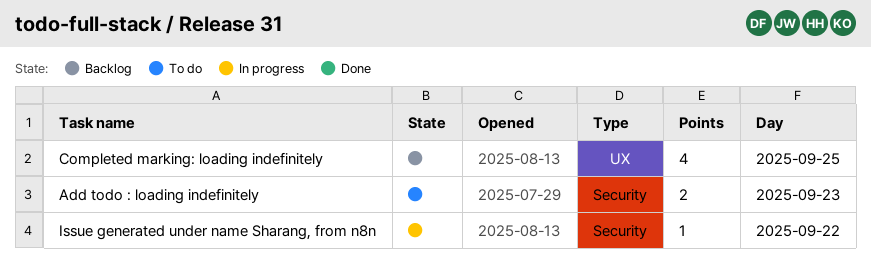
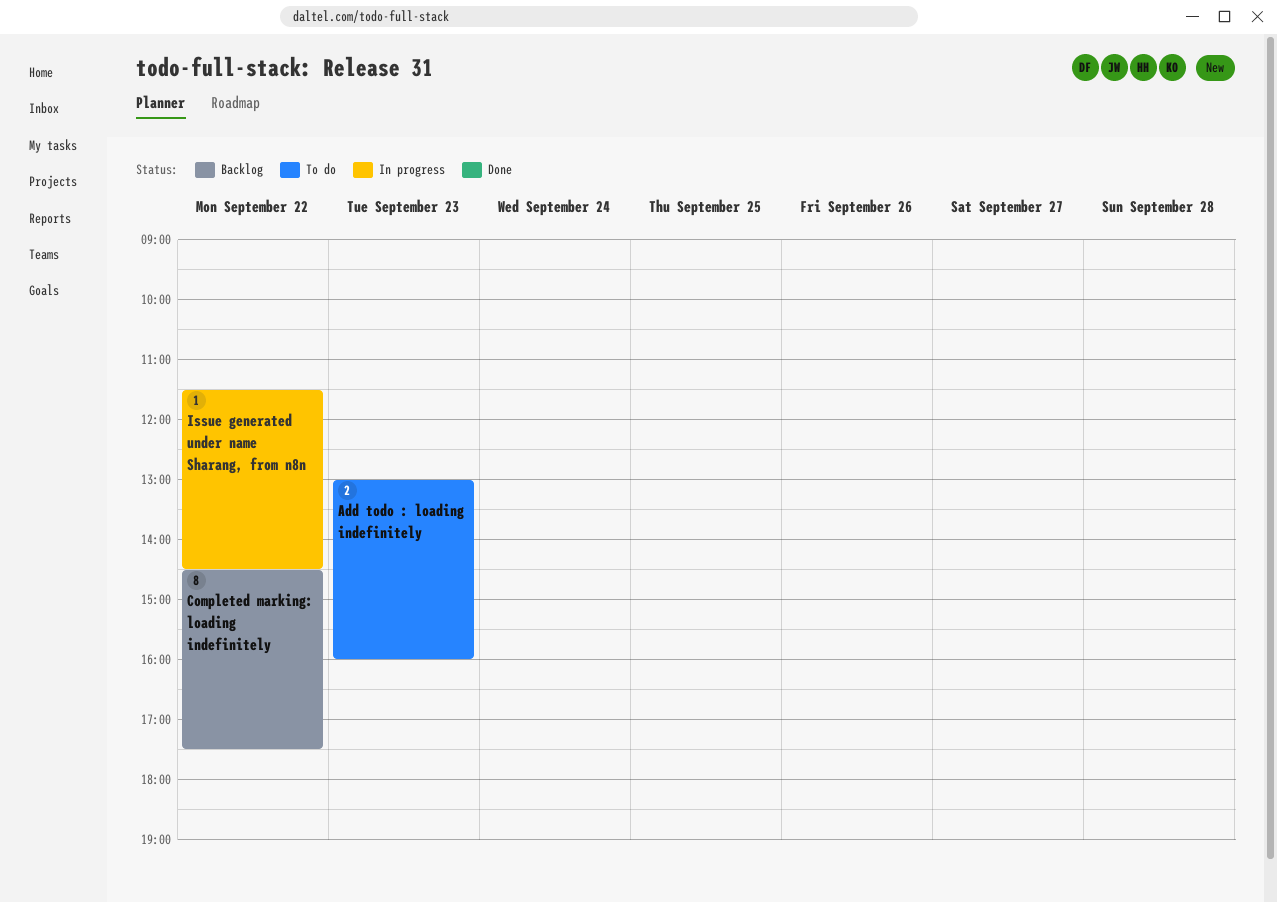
Completed marking: loading indefinitely, estimate: 4 -> 8
Completed marking: loading indefinitely, day: Sep 25 -> Sep 22

